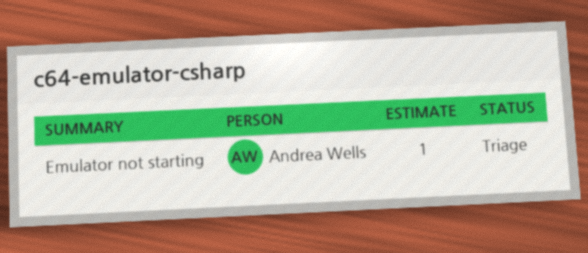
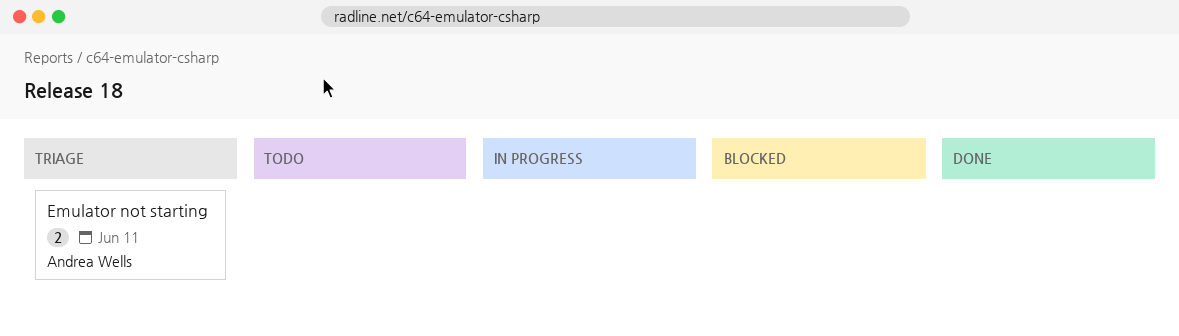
Emulator not starting, estimate: 1 -> 2

